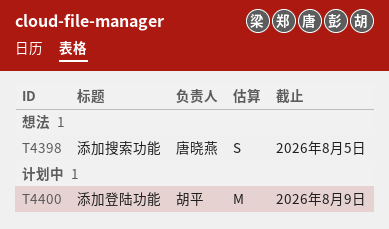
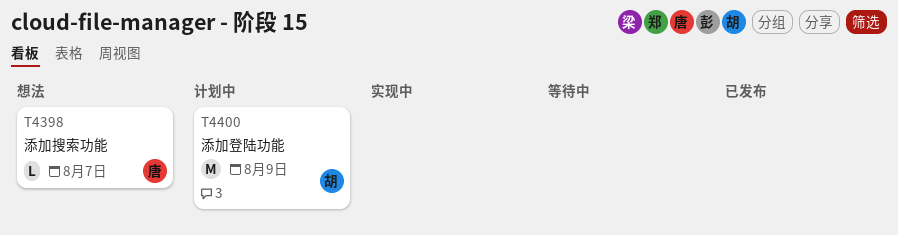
T4398, estimate: S -> L
T4398, due: Aug 5 -> Aug 7

